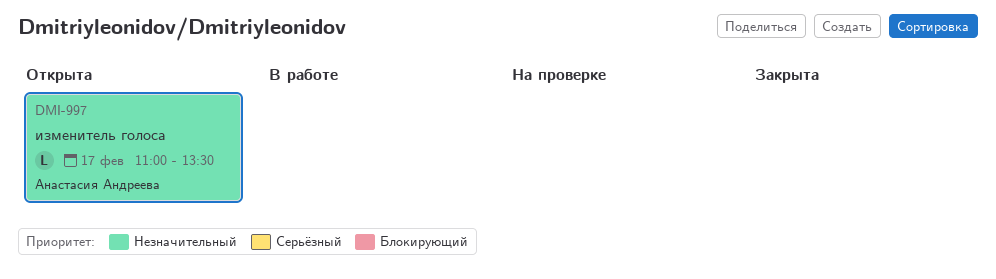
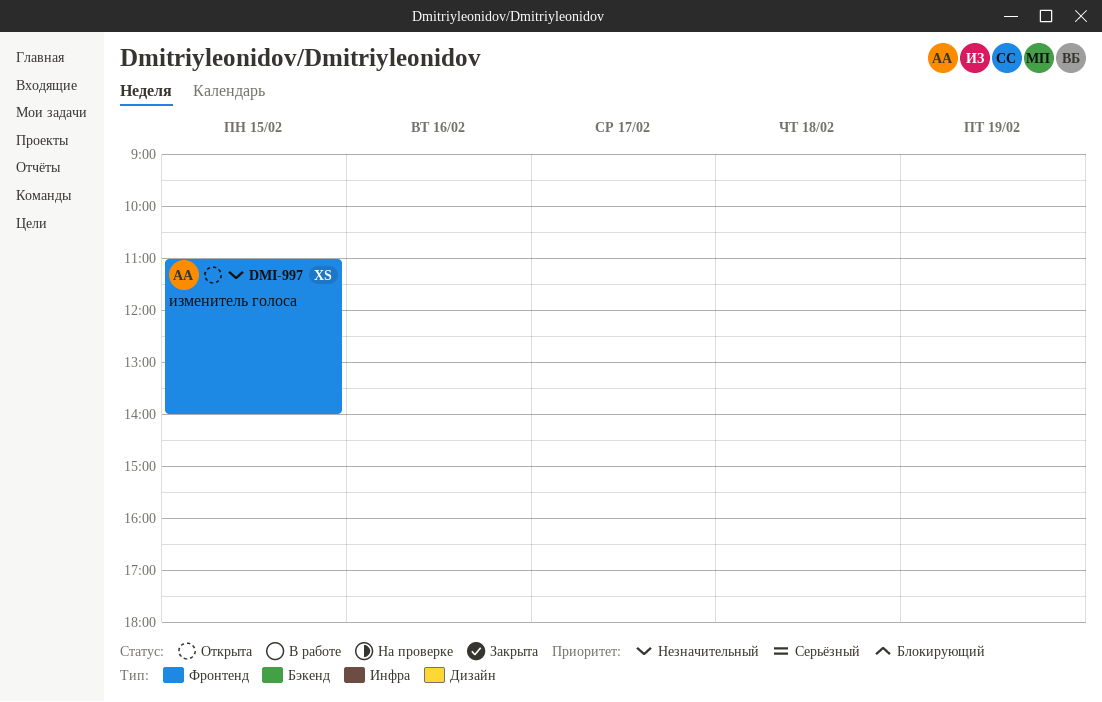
DMI-997, estimate: L -> XS
DMI-997, day: Feb 17 -> Feb 15
DMI-997, ends: 13:30 -> 14:00

